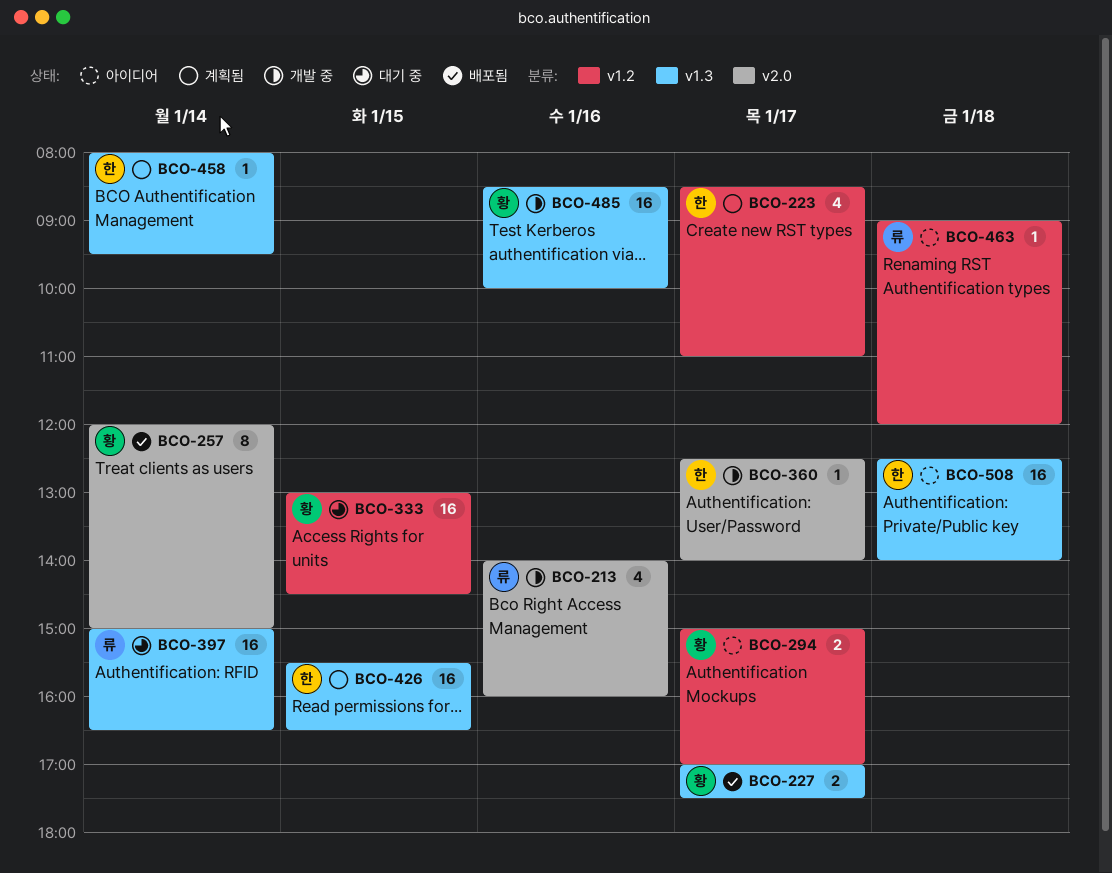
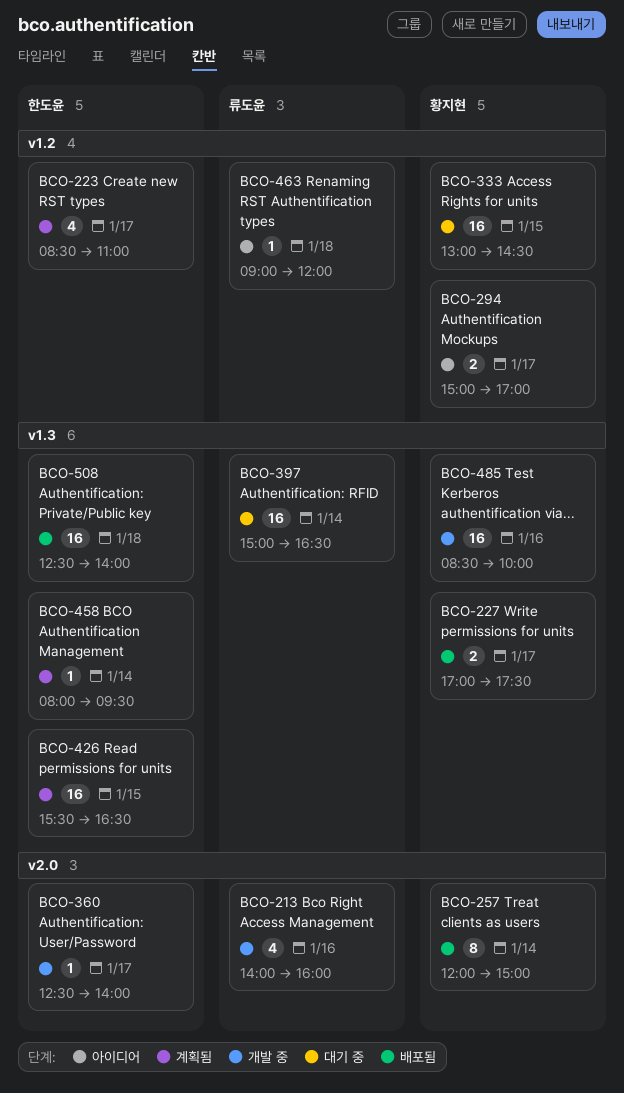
BCO-508, status: 아이디어 -> 배포됨

